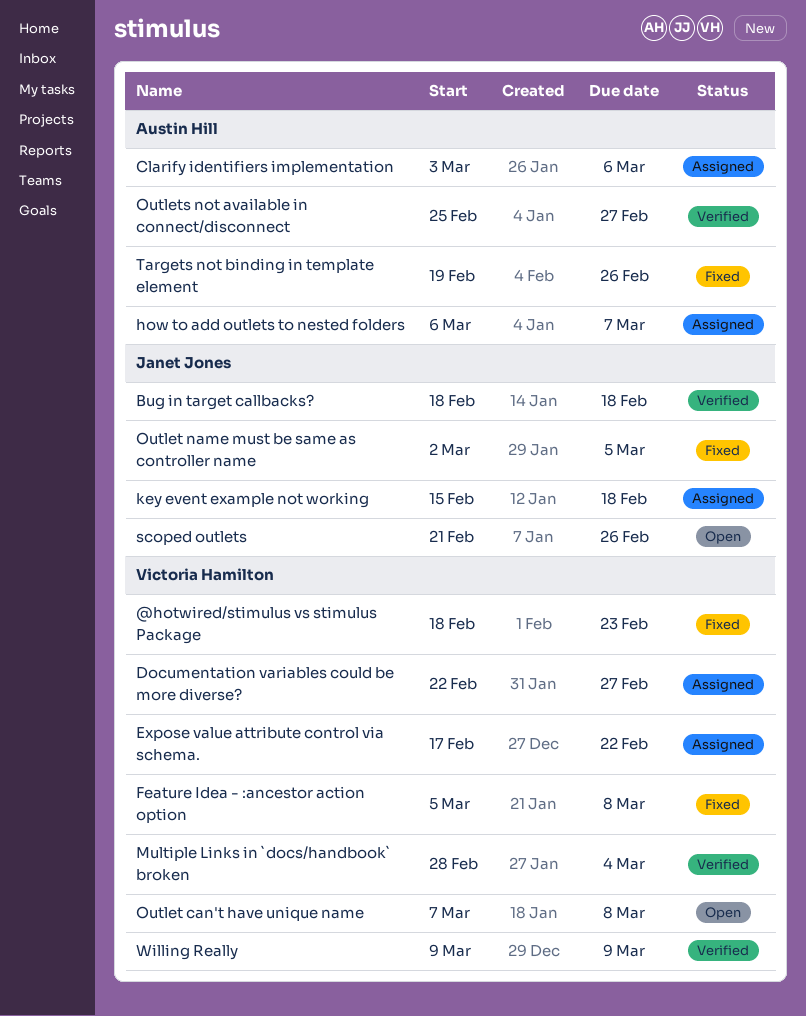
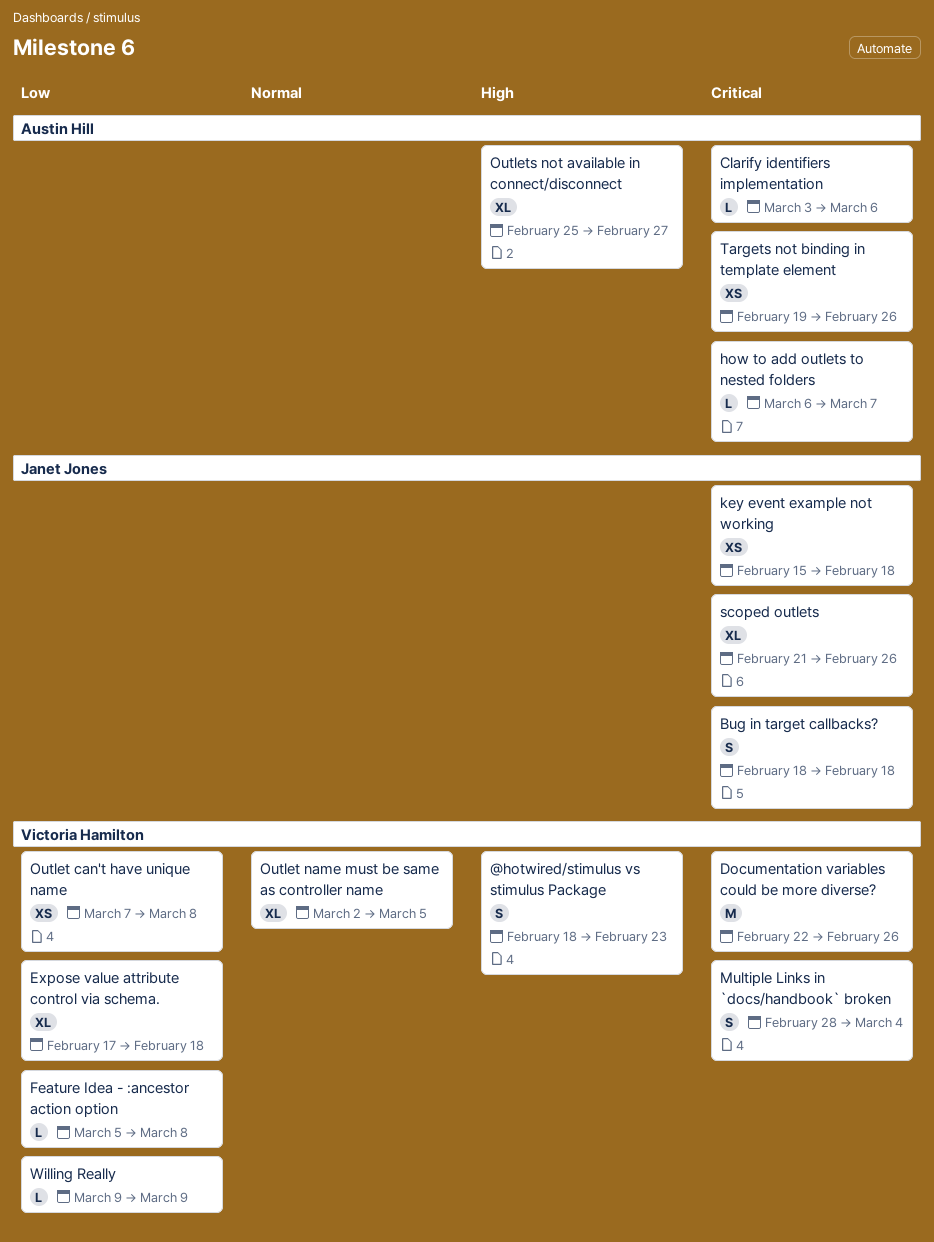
Documentation variables could be more diverse?, due: Feb 27 -> Feb 26
Expose value attribute control via schema., due: Feb 22 -> Feb 18
Outlet name must be same as controller name, owner: Janet Jones -> Victoria Hamilton

